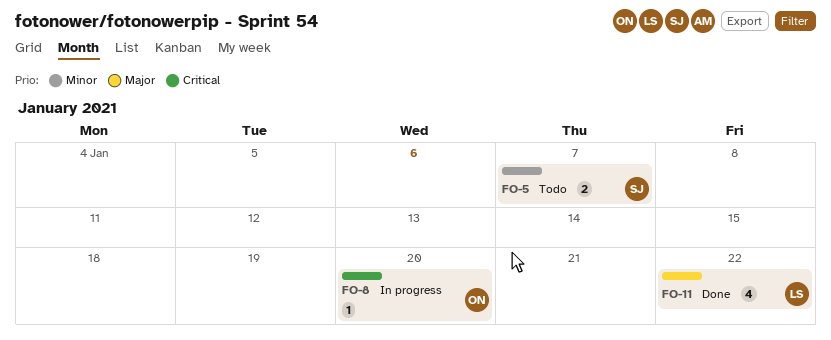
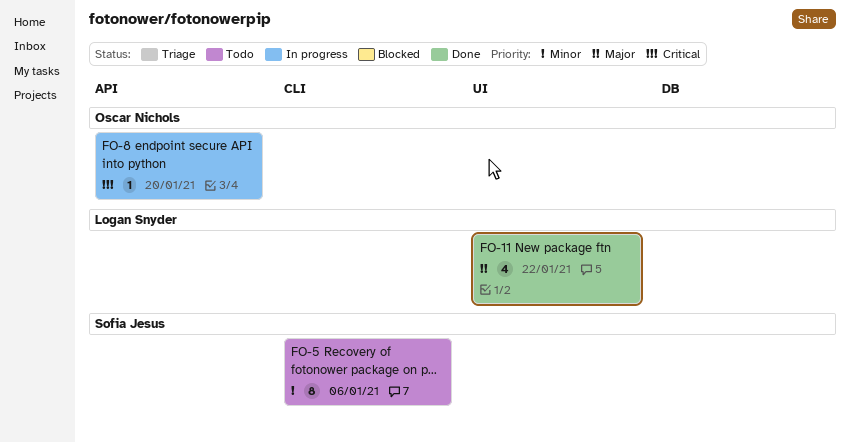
FO-5, estimate: 2 -> 8
FO-5, due: Jan 7 -> Jan 6

